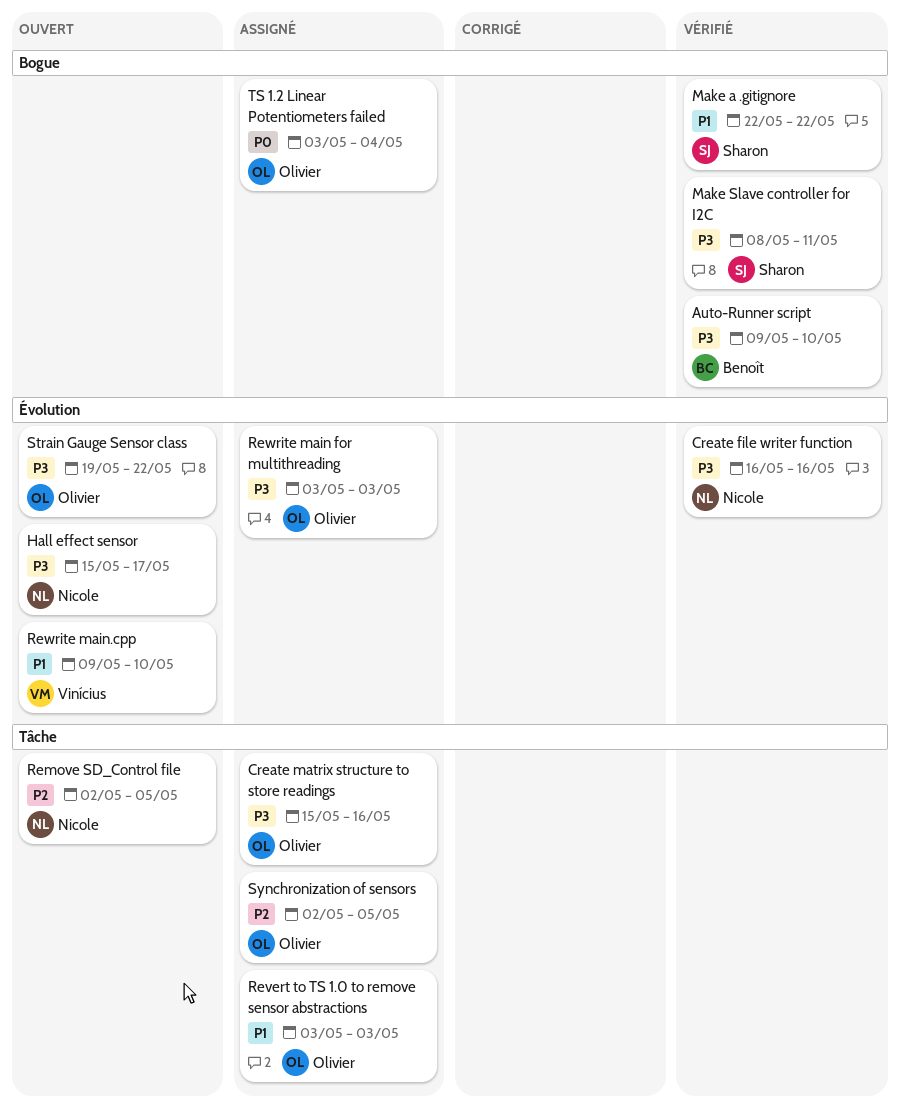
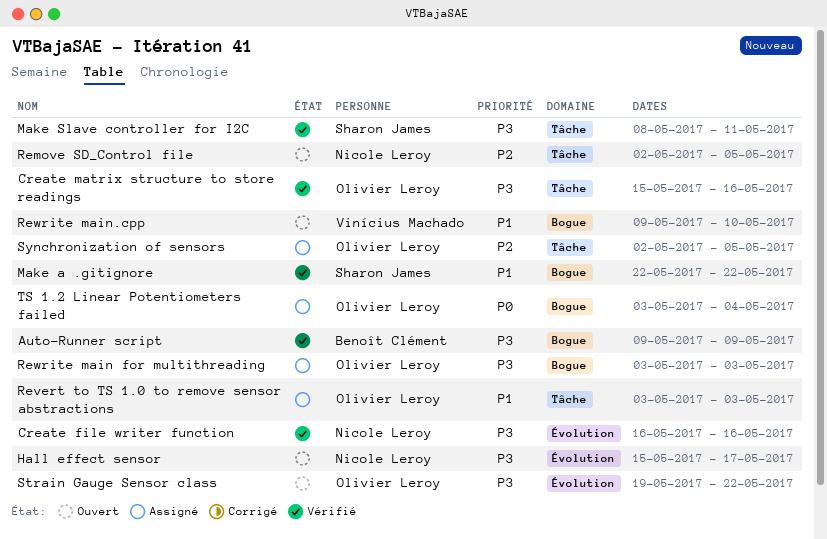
Auto-Runner script, due: May 10 -> May 9
Create matrix structure to store readings, status: Assigné -> Vérifié
Make Slave controller for I2C, label: Bogue -> Tâche
Rewrite main for multithreading, label: Évolution -> Bogue
Rewrite main.cpp, label: Évolution -> Bogue

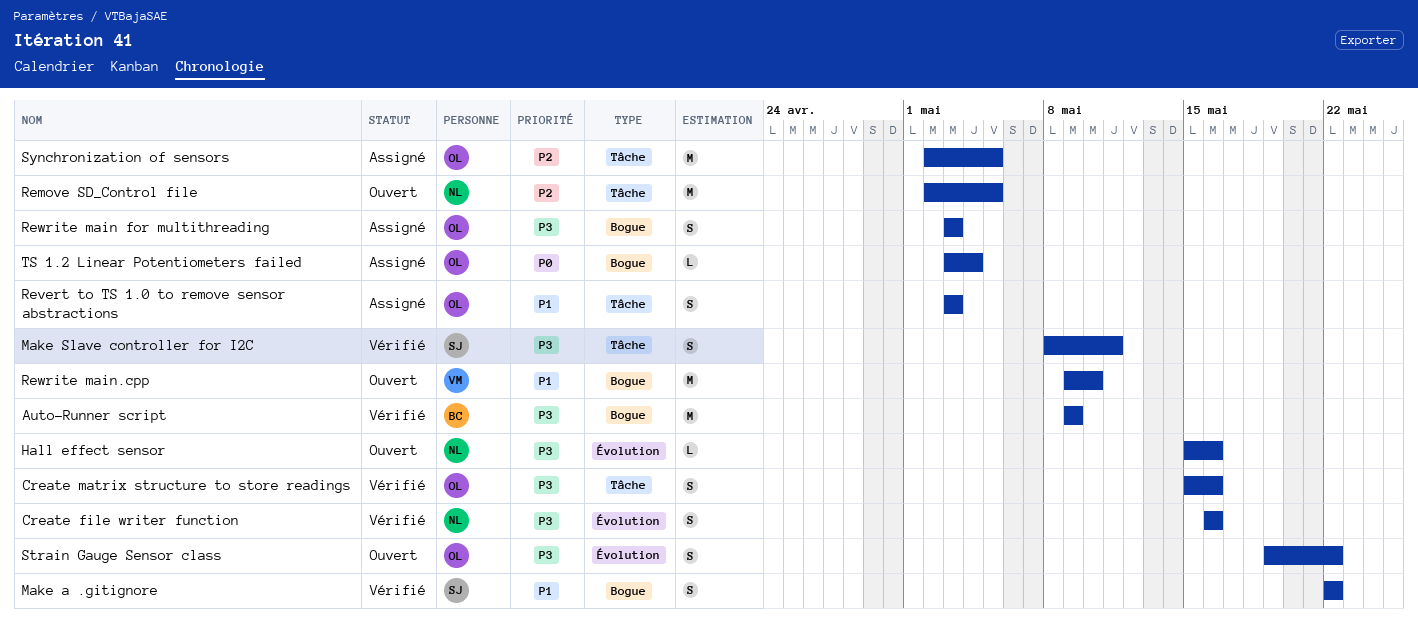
Hall effect sensor, due: May 17 -> May 16

